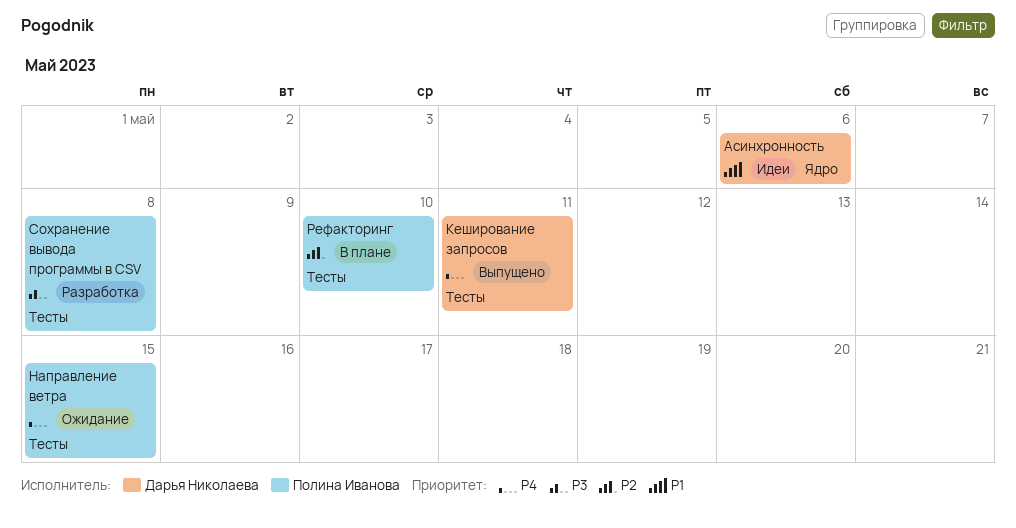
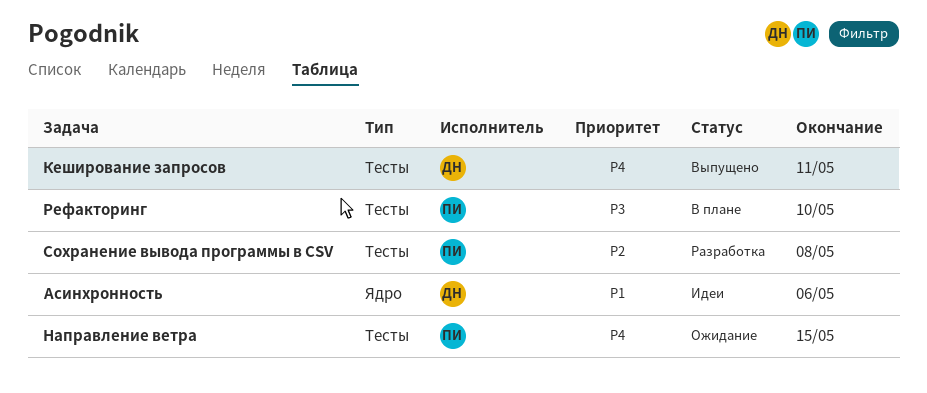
Рефакторинг, priority: P2 -> P3
Сохранение вывода программы в CSV, priority: P3 -> P2

